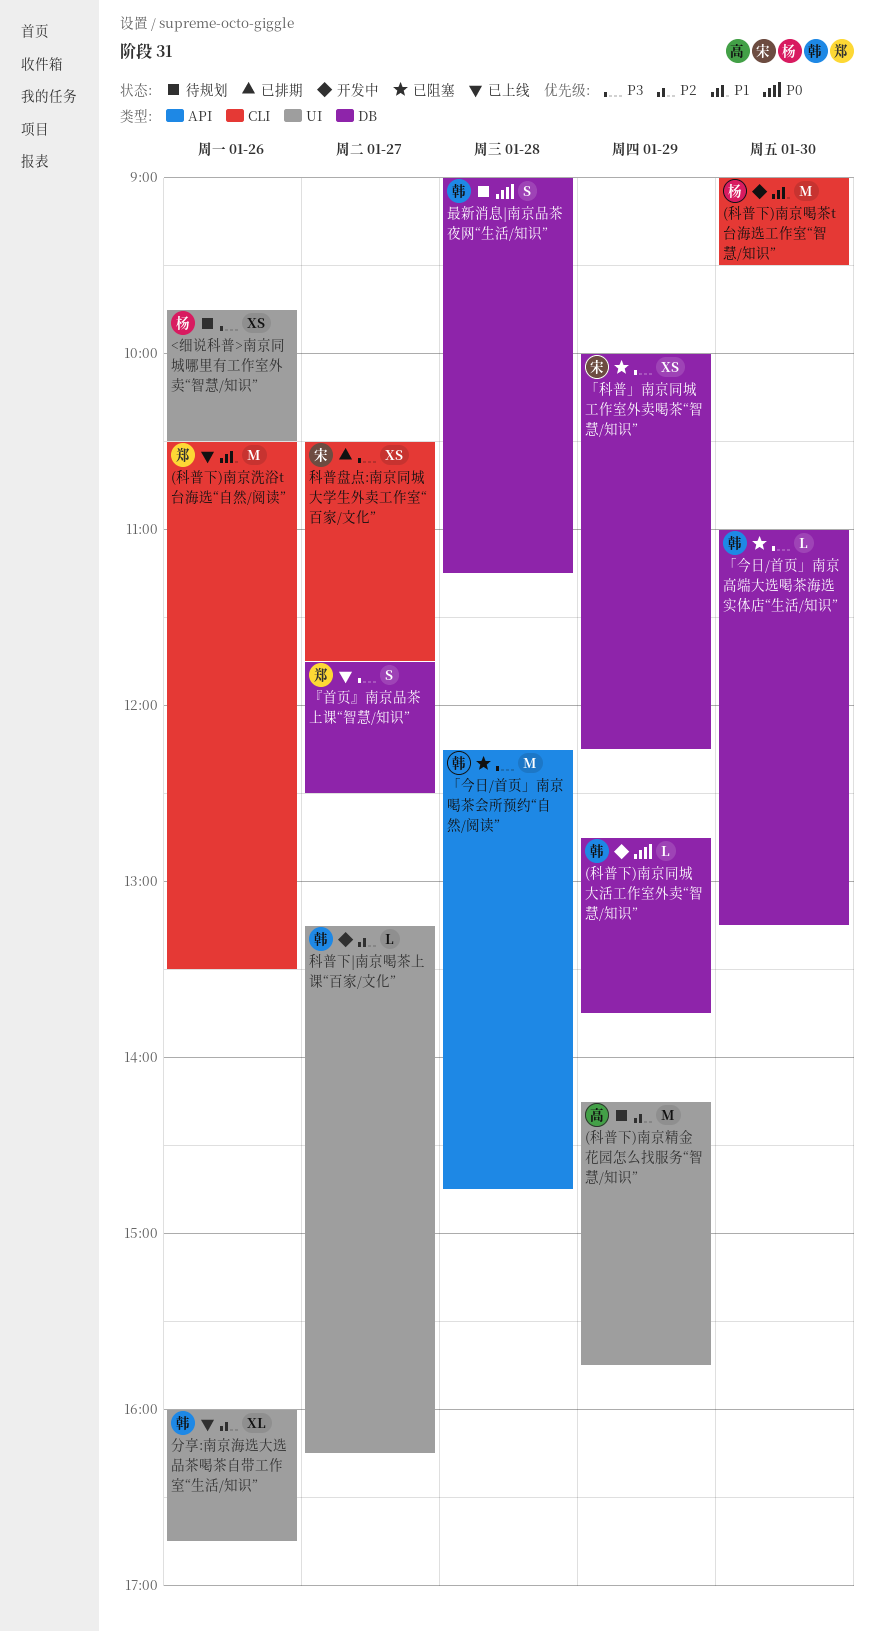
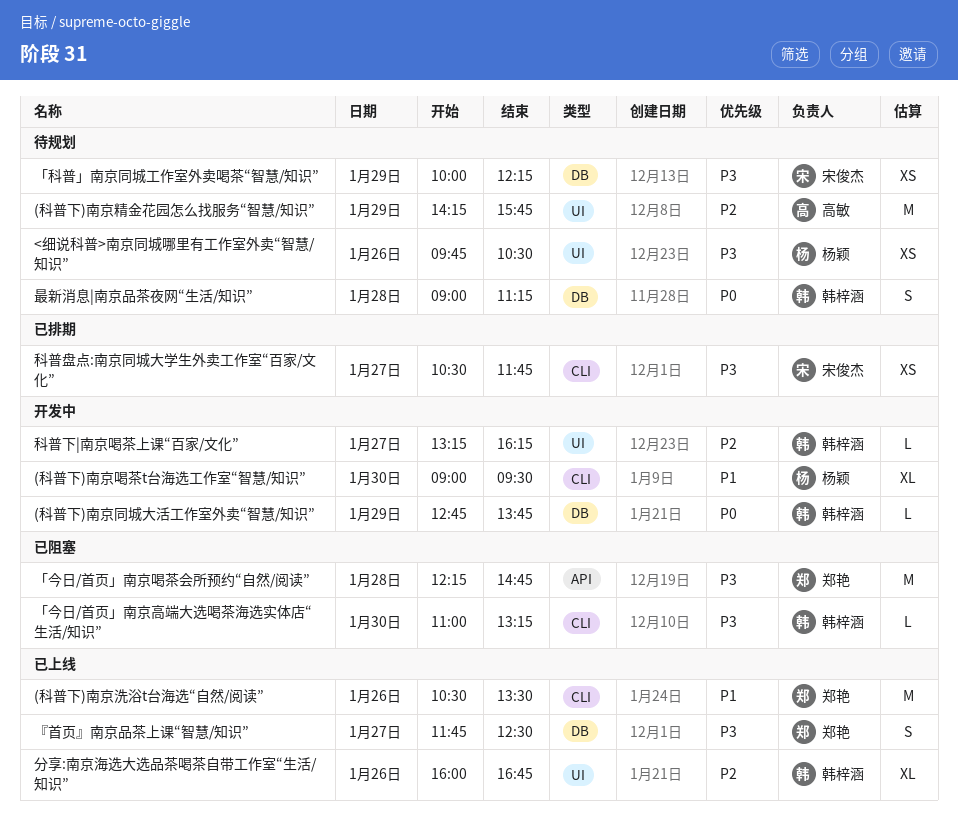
(科普下)南京喝茶t台海选工作室“智慧/知识”, estimate: M -> XL
「今日/首页」南京喝茶会所预约“自然/阅读”, owner: 韩梓涵 -> 郑艳
「今日/首页」南京高端大选喝茶海选实体店“生活/知识”, label: DB -> CLI
「科普」南京同城工作室外卖喝茶“智慧/知识”, status: 已阻塞 -> 待规划

